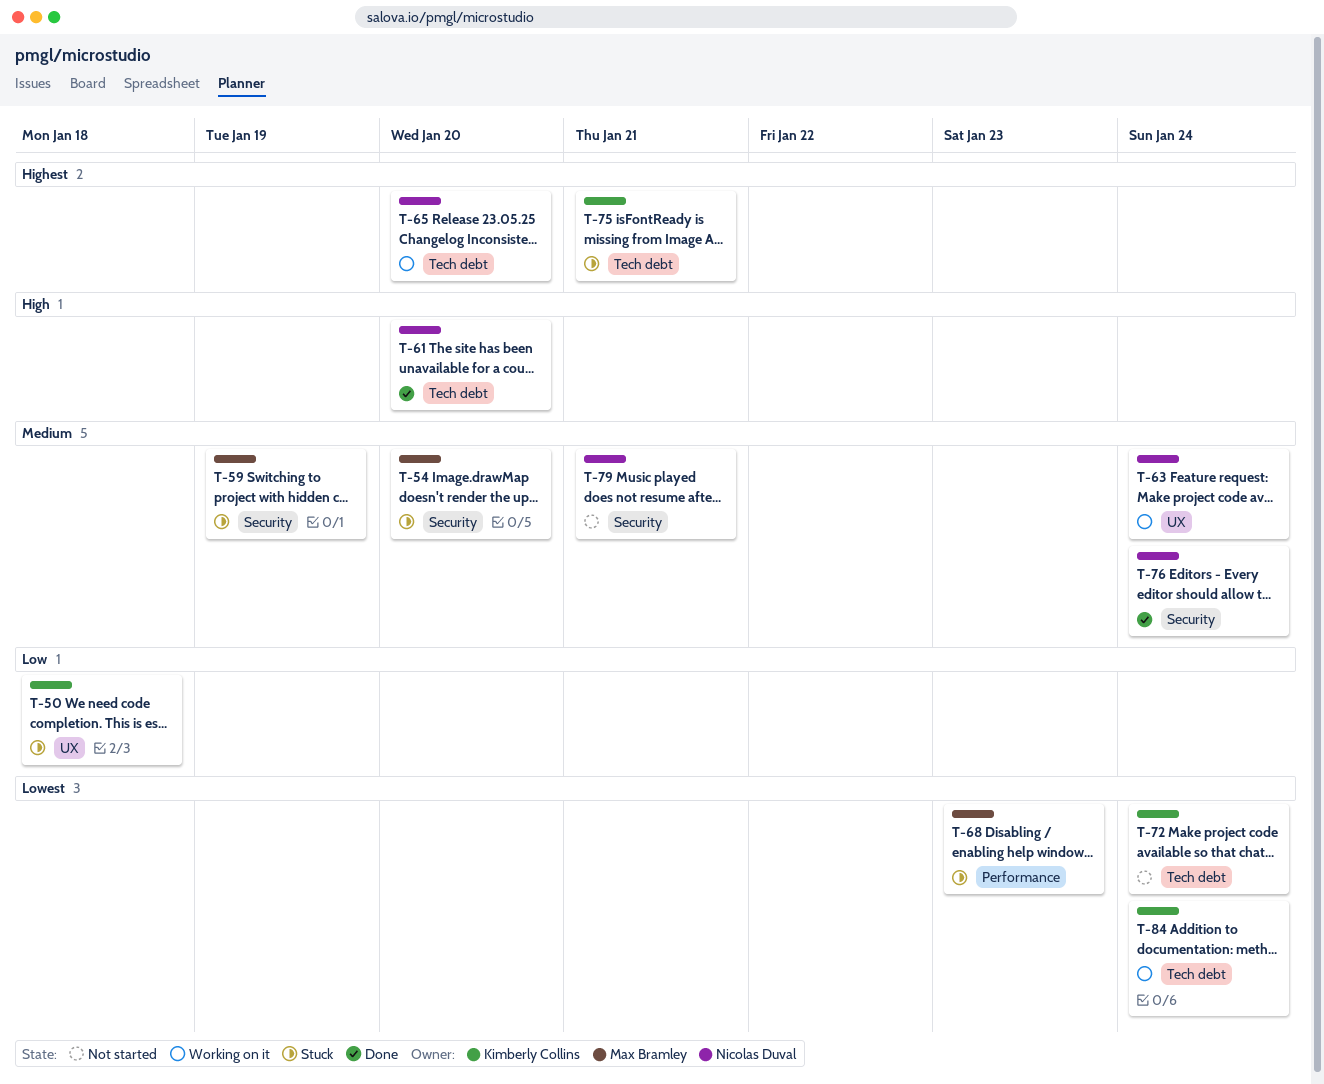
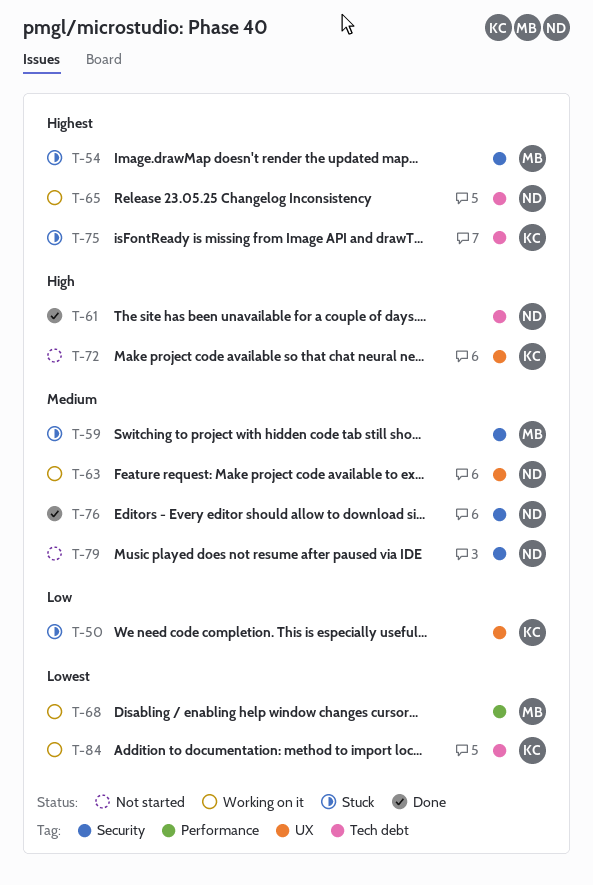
T-54, priority: Medium -> Highest
T-68, status: Stuck -> Working on it
T-72, priority: Lowest -> High
T-72, label: Tech debt -> UX

